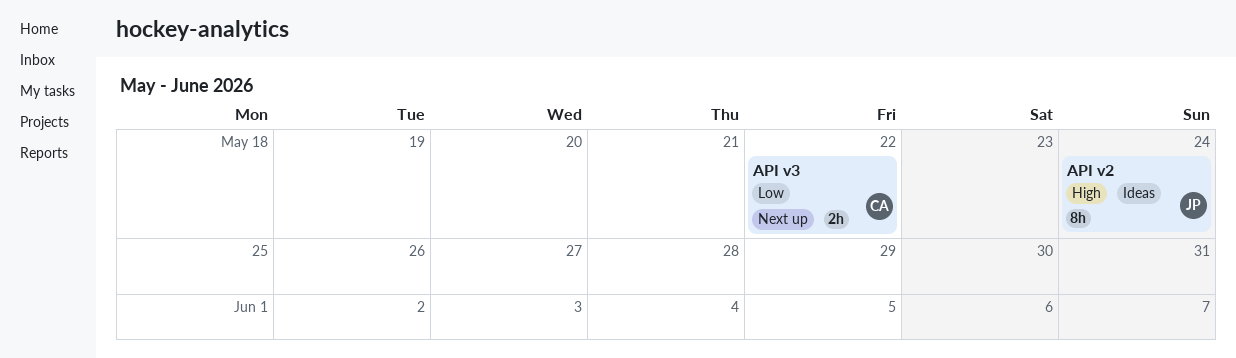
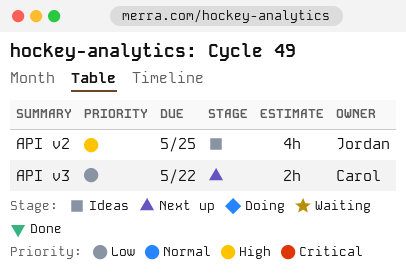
API v2, estimate: 8h -> 4h
API v2, due: May 24 -> May 25

